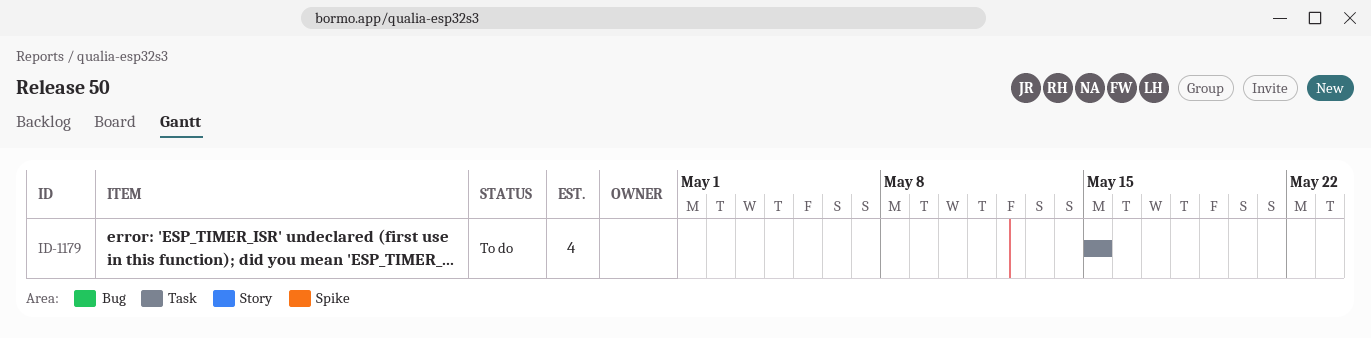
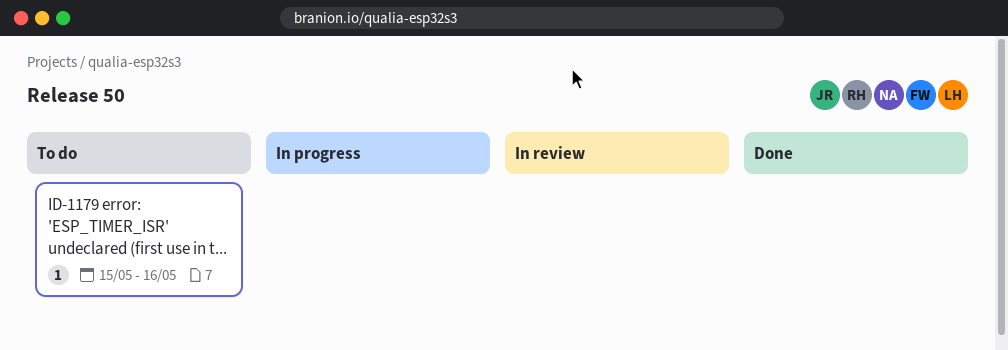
ID-1179, estimate: 4 -> 1
ID-1179, due: May 15 -> May 16

